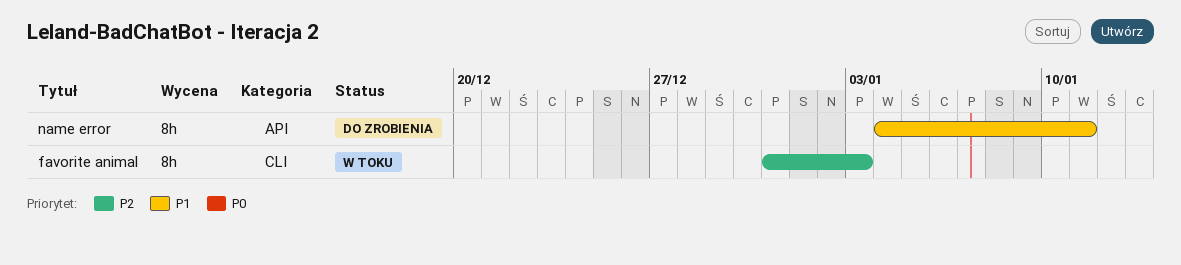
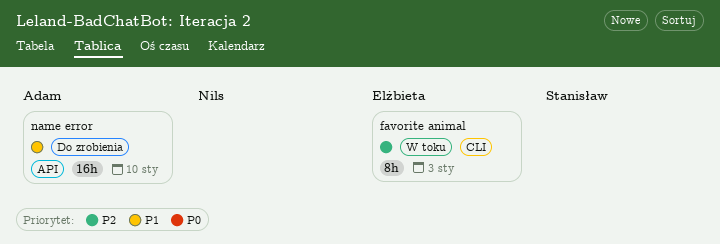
name error, estimate: 8h -> 16h
name error, due: Jan 11 -> Jan 10

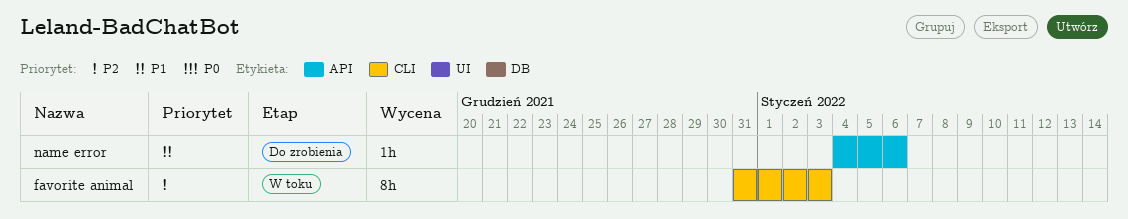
name error, estimate: 16h -> 1h
name error, due: Jan 10 -> Jan 6

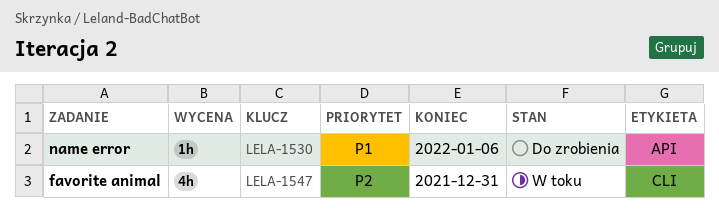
favorite animal, estimate: 8h -> 4h
favorite animal, due: Jan 3 -> Dec 31

